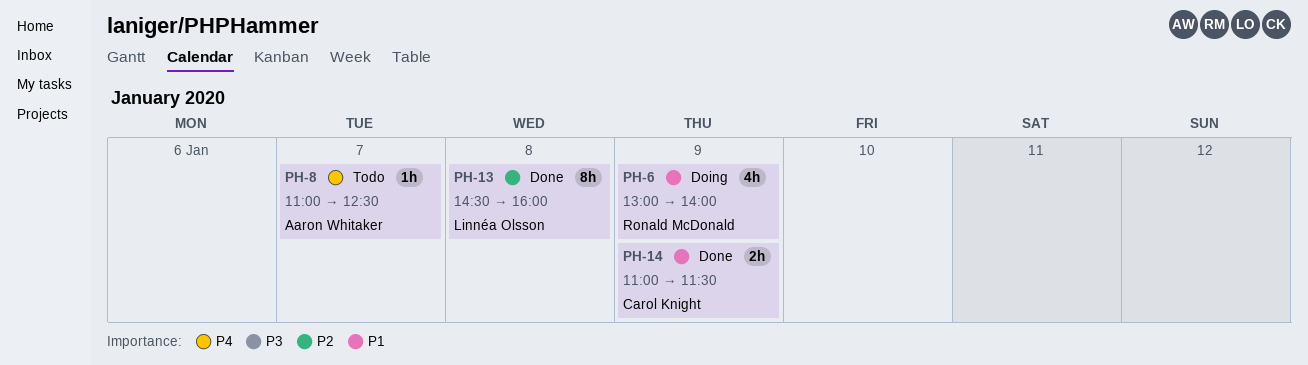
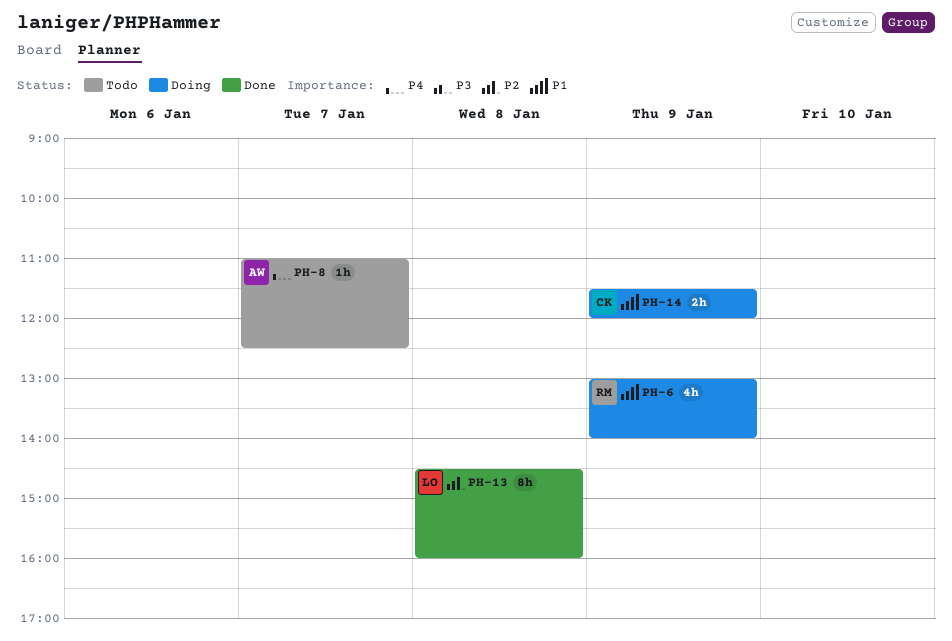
PH-14, status: Done -> Doing
PH-14, begins: 11:00 -> 11:30
PH-14, ends: 11:30 -> 12:00

